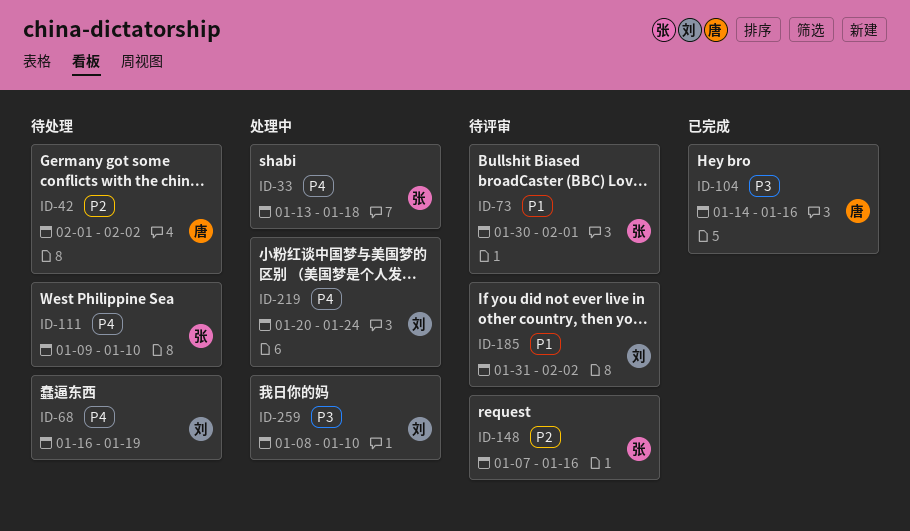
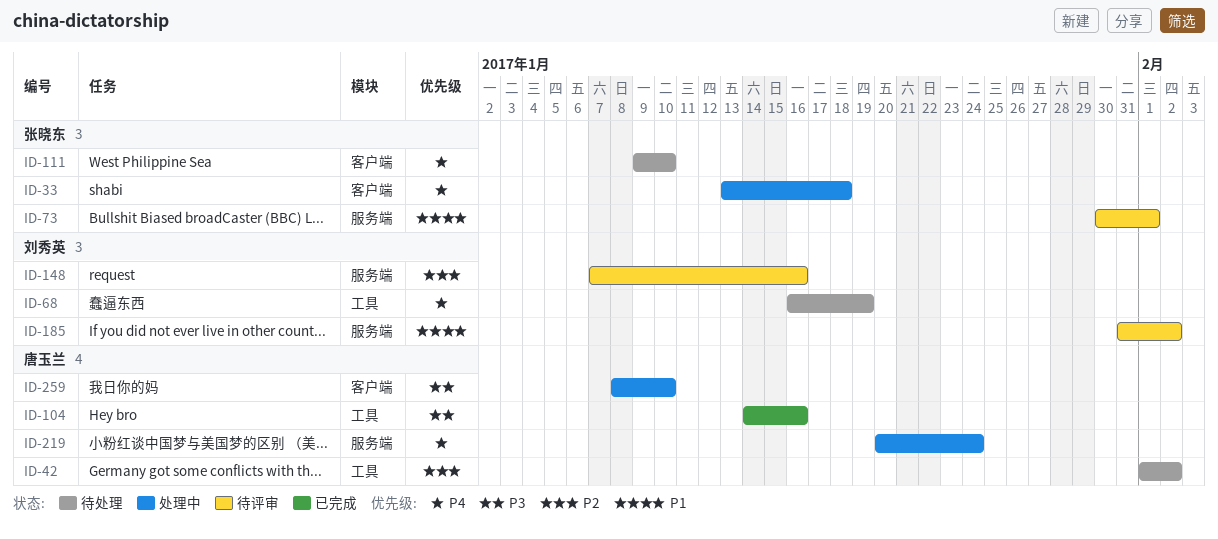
ID-148, owner: 张晓东 -> 刘秀英
ID-219, owner: 刘秀英 -> 唐玉兰
ID-259, owner: 刘秀英 -> 唐玉兰

